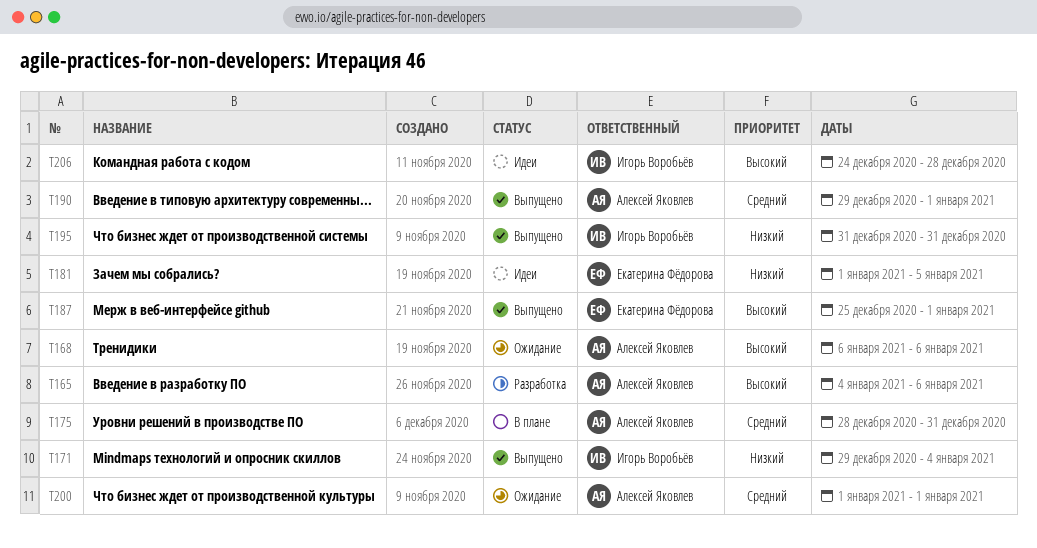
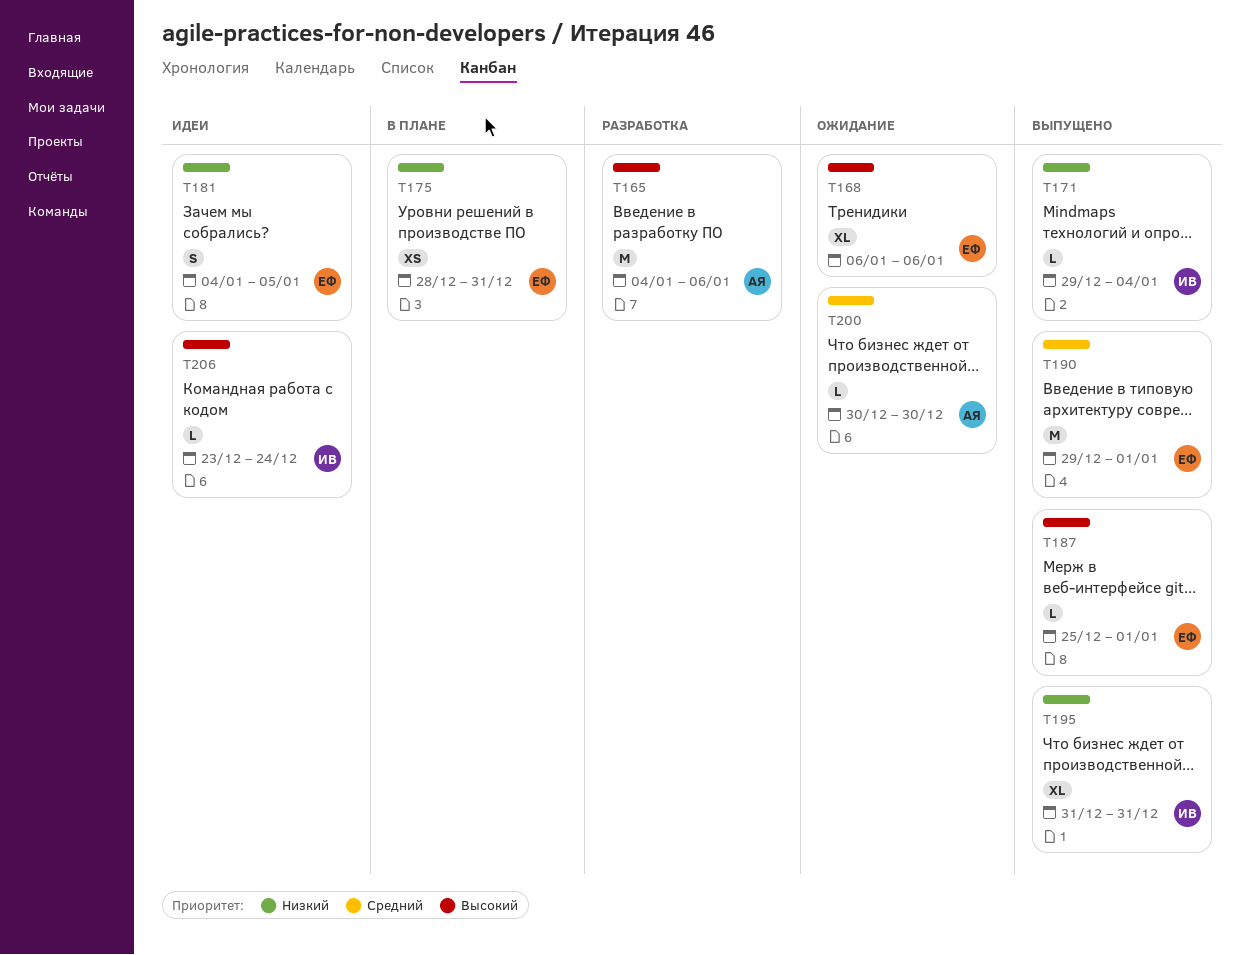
T168, owner: Алексей Яковлев -> Екатерина Фёдорова
T175, owner: Алексей Яковлев -> Екатерина Фёдорова
T175, priority: Средний -> Низкий
T181, start: Jan 1 -> Jan 4
T190, owner: Алексей Яковлев -> Екатерина Фёдорова
T200, start: Jan 1 -> Dec 30
T200, due: Jan 1 -> Dec 30
T206, start: Dec 24 -> Dec 23
T206, due: Dec 28 -> Dec 24

